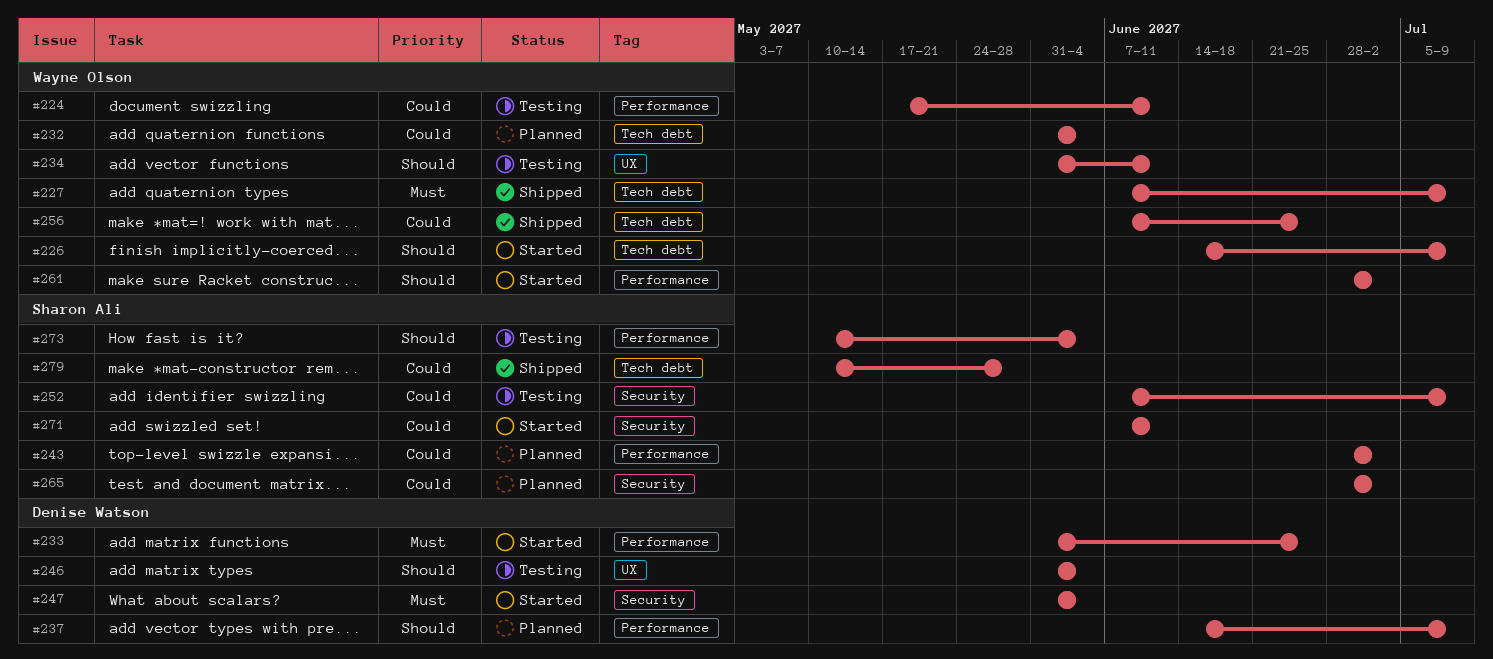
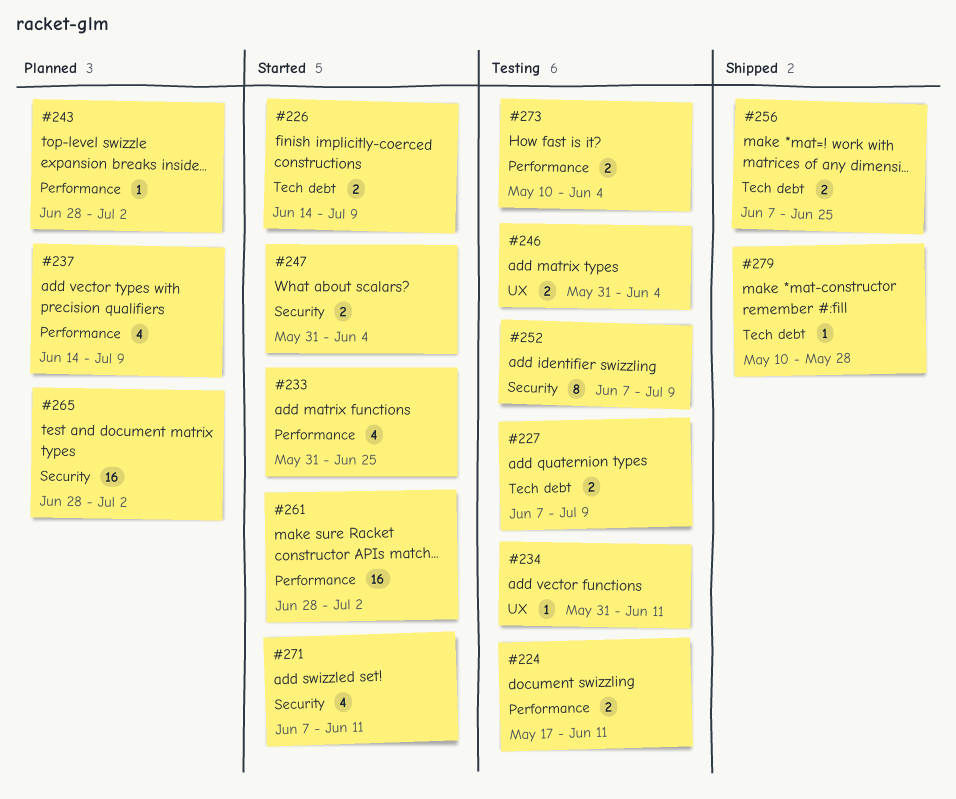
#227, status: Shipped -> Testing
#232: present -> none

